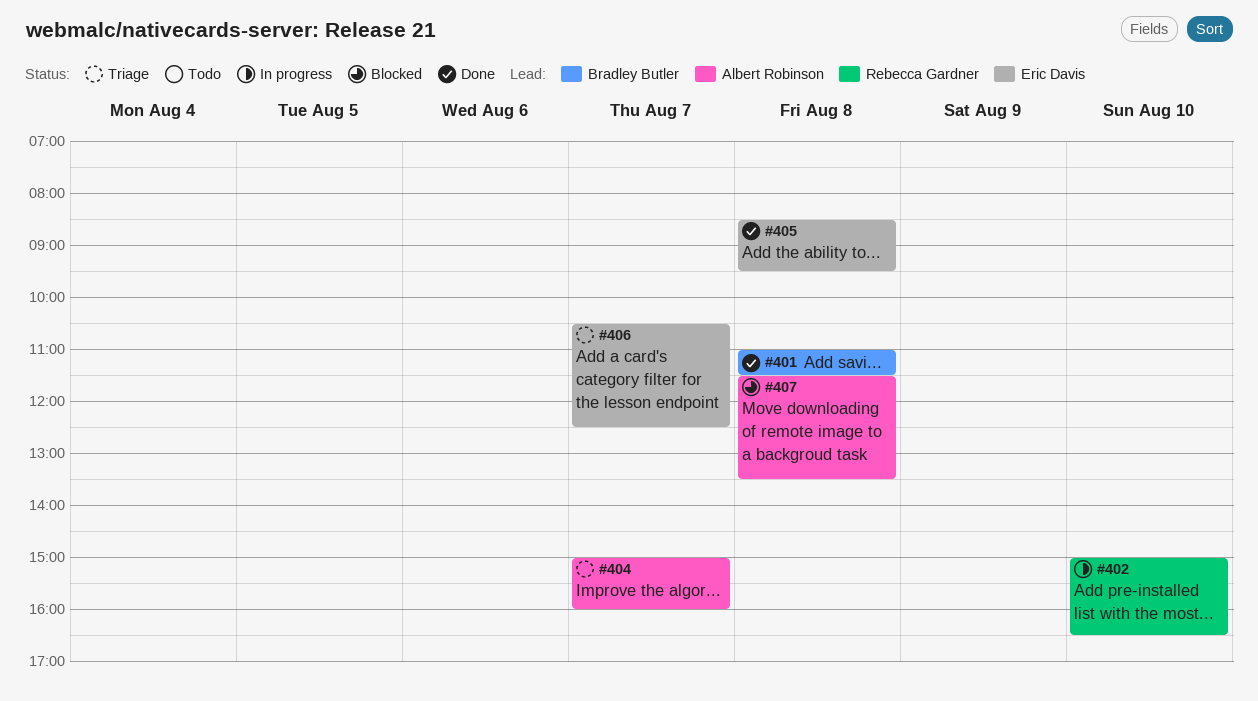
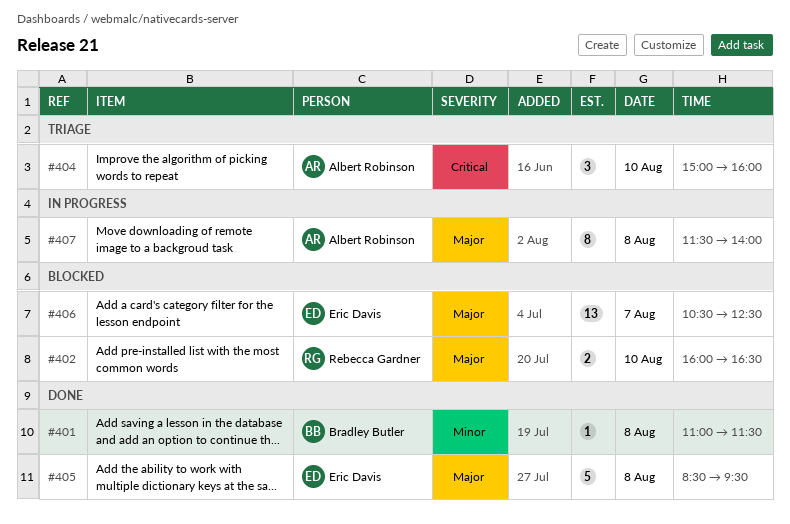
#402, status: In progress -> Blocked
#402, begins: 15:00 -> 16:00
#404, day: Aug 7 -> Aug 10
#406, status: Triage -> Blocked
#407, status: Blocked -> In progress
#407, ends: 13:30 -> 14:00

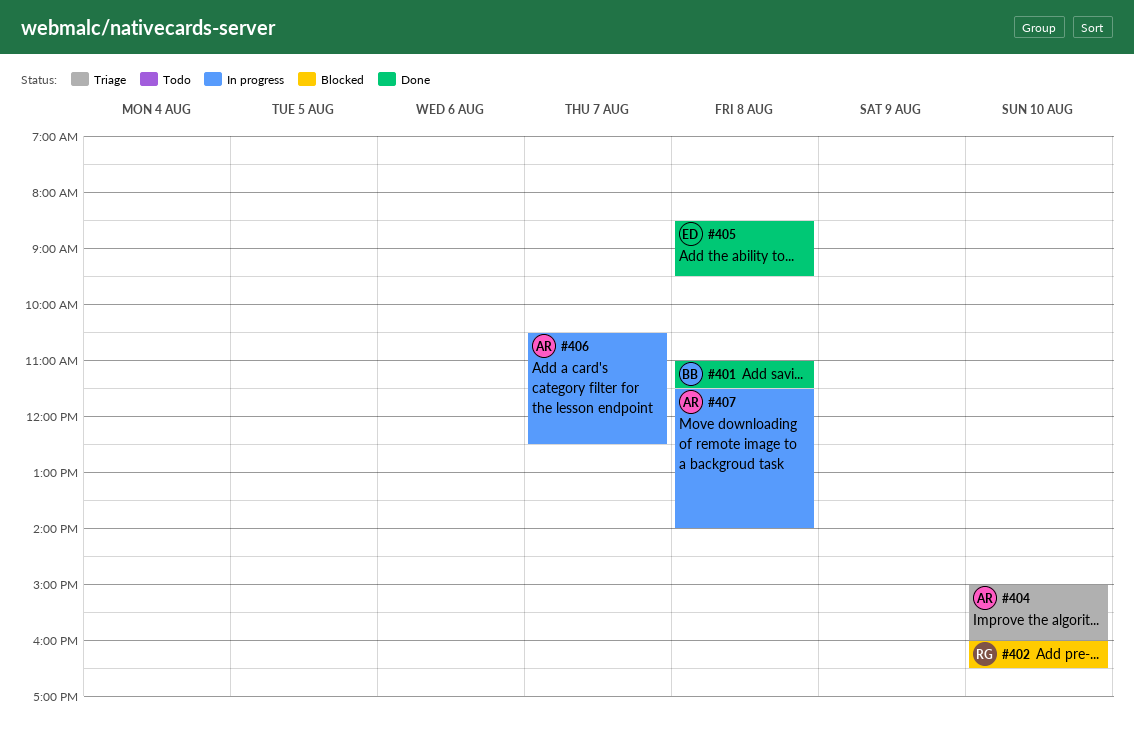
#406, status: Blocked -> In progress
#406, owner: Eric Davis -> Albert Robinson

